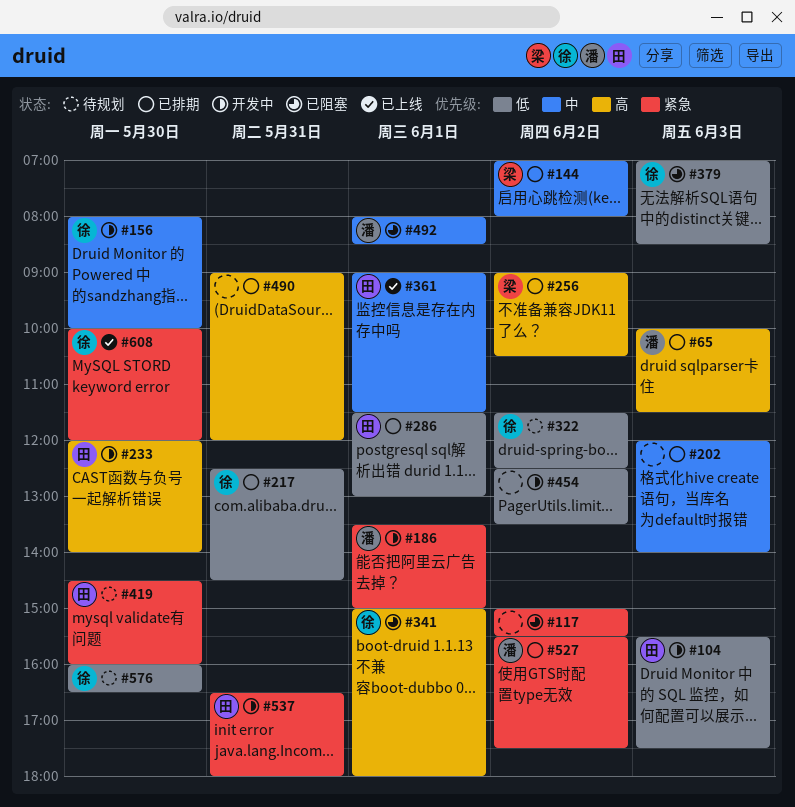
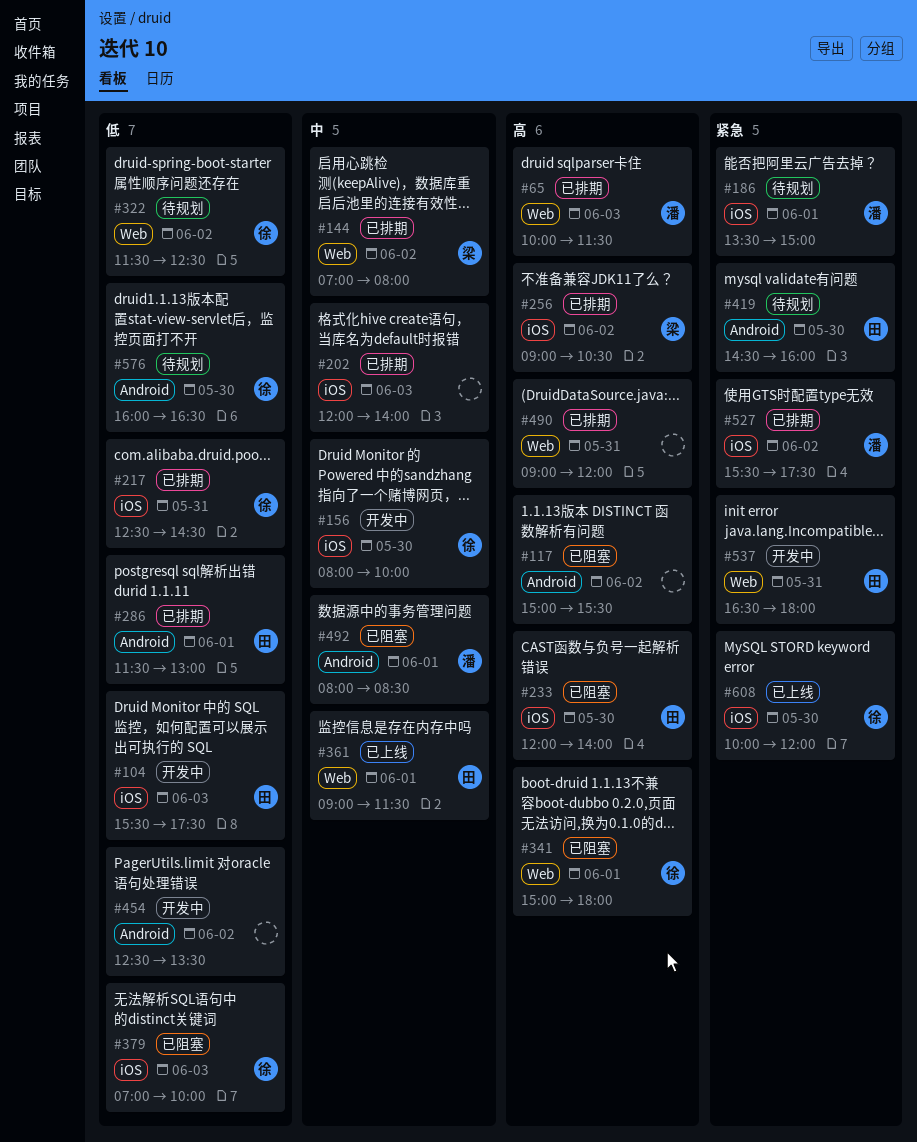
#117, priority: 紧急 -> 高
#186, status: 开发中 -> 待规划
#233, status: 开发中 -> 已阻塞
#379, ends: 08:30 -> 10:00

